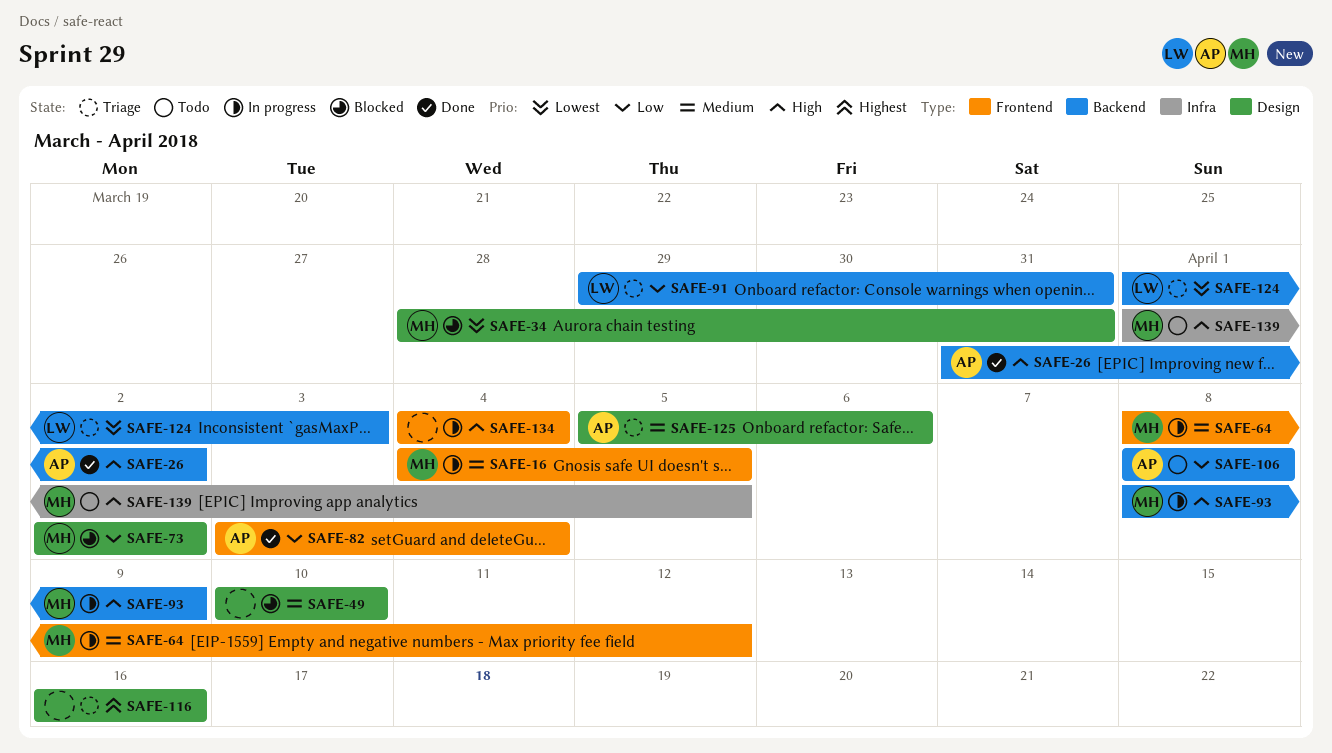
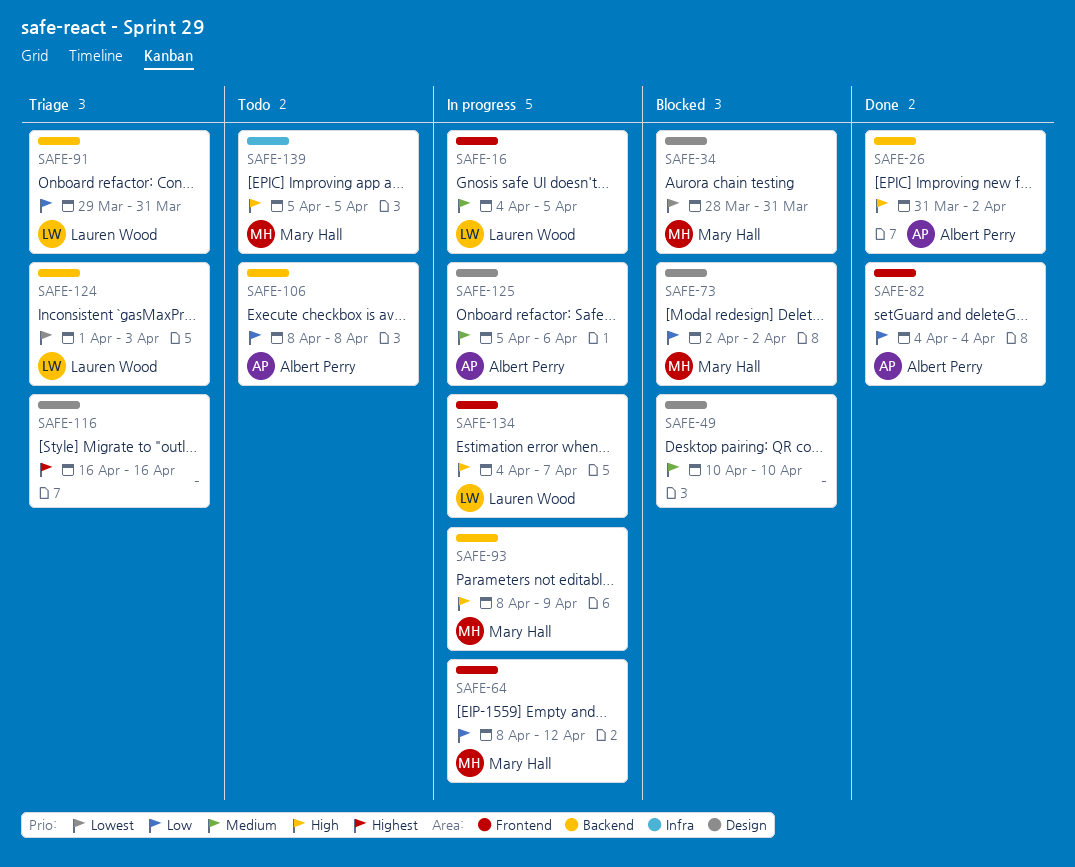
SAFE-16, owner: Mary Hall -> Lauren Wood
SAFE-64, priority: Medium -> Low
SAFE-82, start: Apr 3 -> Apr 4
SAFE-125, status: Triage -> In progress
SAFE-134, owner: none -> Lauren Wood
SAFE-134, due: Apr 4 -> Apr 7
SAFE-139, start: Apr 1 -> Apr 5

